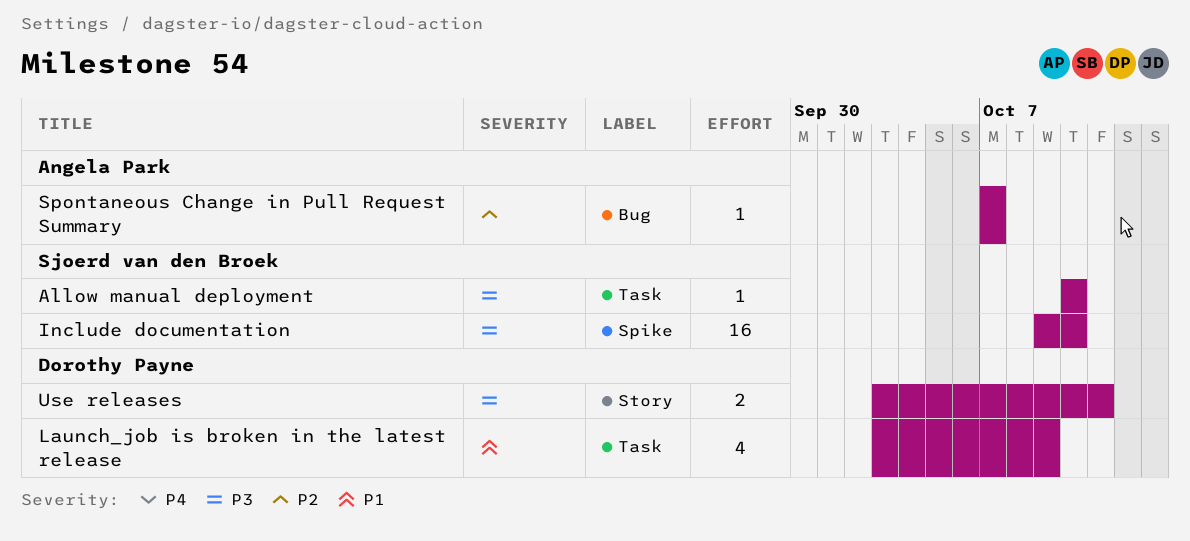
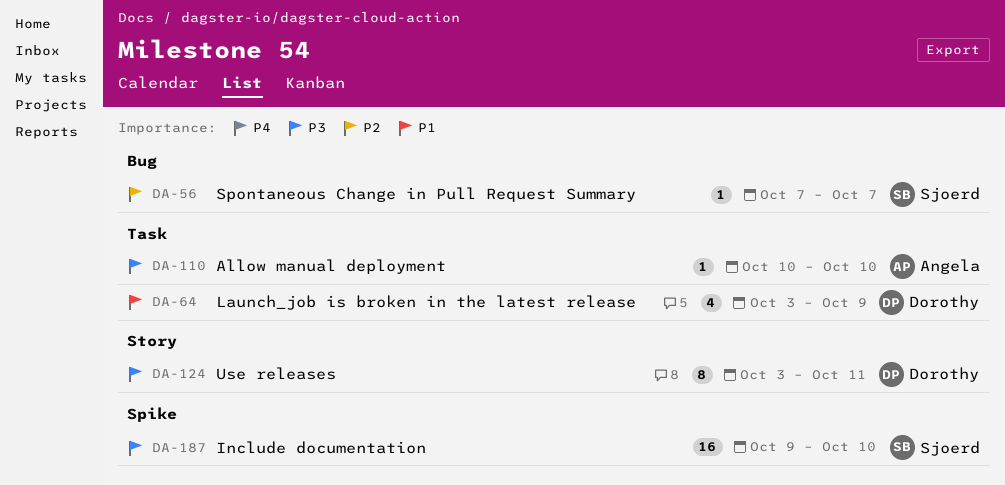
Allow manual deployment, owner: Sjoerd van den Broek -> Angela Park
Spontaneous Change in Pull Request Summary, owner: Angela Park -> Sjoerd van den Broek
Use releases, estimate: 2 -> 8

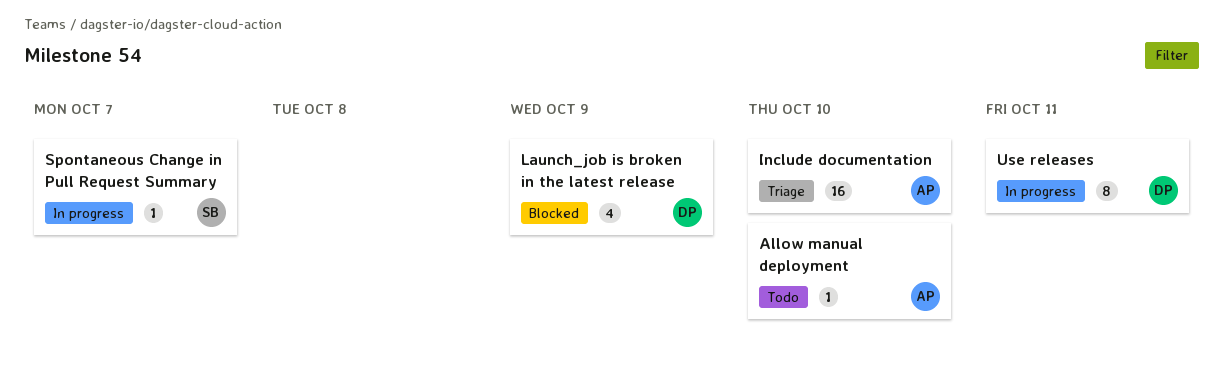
Include documentation, owner: Sjoerd -> Angela

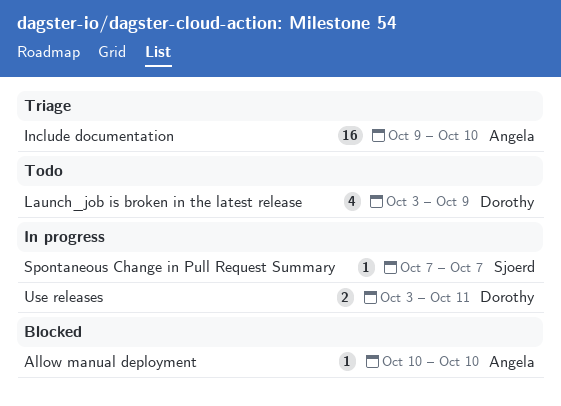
Allow manual deployment, status: Todo -> Blocked
Launch_job is broken in the latest release, status: Blocked -> Todo
Use releases, estimate: 8 -> 2

